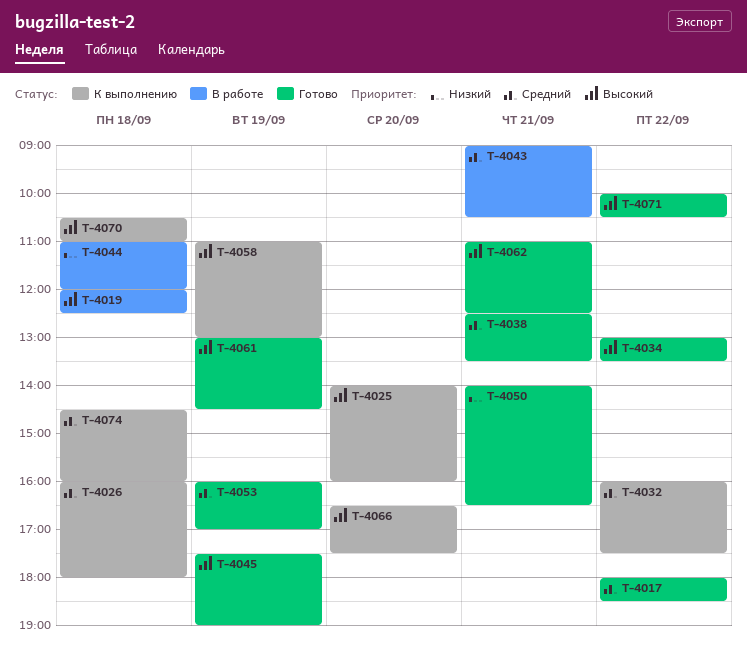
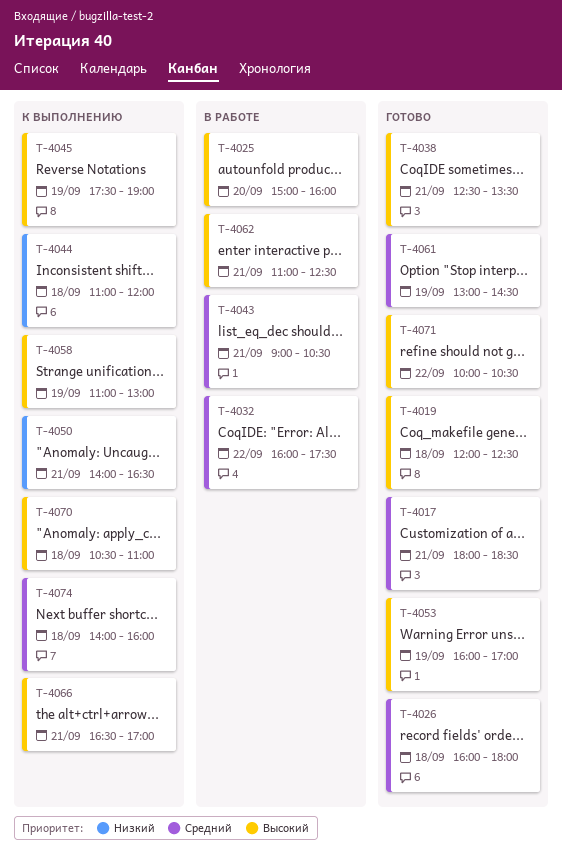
T-4017, day: Sep 22 -> Sep 21
T-4019, status: В работе -> Готово
T-4025, status: К выполнению -> В работе
T-4025, begins: 14:00 -> 15:00
T-4026, status: К выполнению -> Готово
T-4032, status: К выполнению -> В работе
T-4034: present -> none
T-4038, priority: Средний -> Высокий
T-4044, status: В работе -> К выполнению
T-4045, status: Готово -> К выполнению
T-4050, status: Готово -> К выполнению
T-4053, priority: Средний -> Высокий
T-4061, priority: Высокий -> Средний
T-4062, status: Готово -> В работе
T-4066, day: Sep 20 -> Sep 21
T-4066, ends: 17:30 -> 17:00
T-4074, begins: 14:30 -> 14:00

